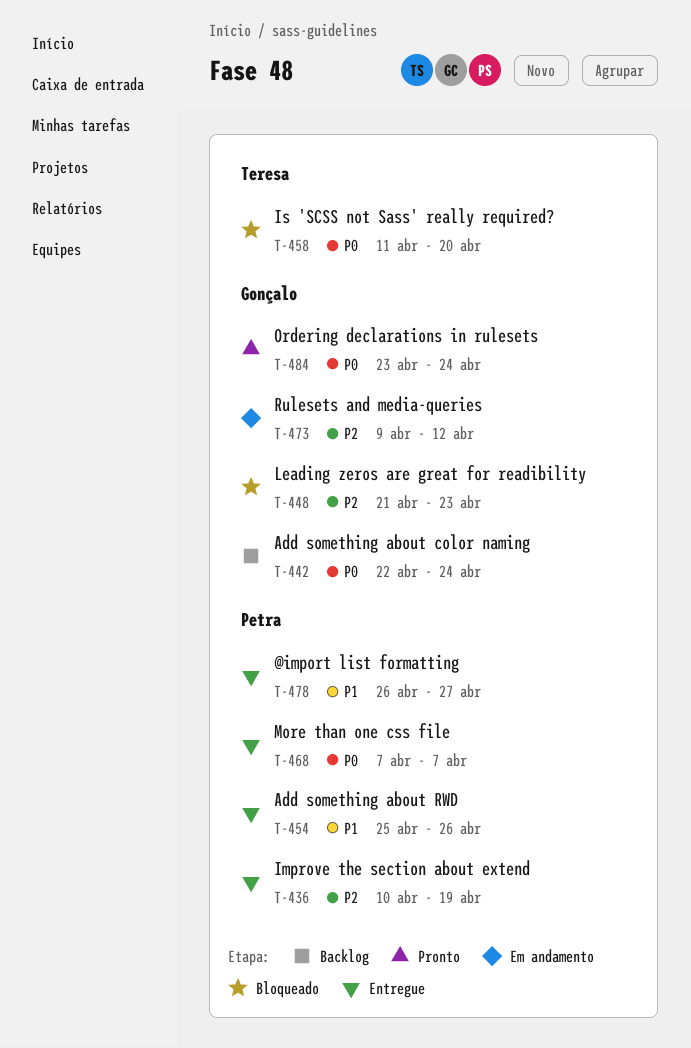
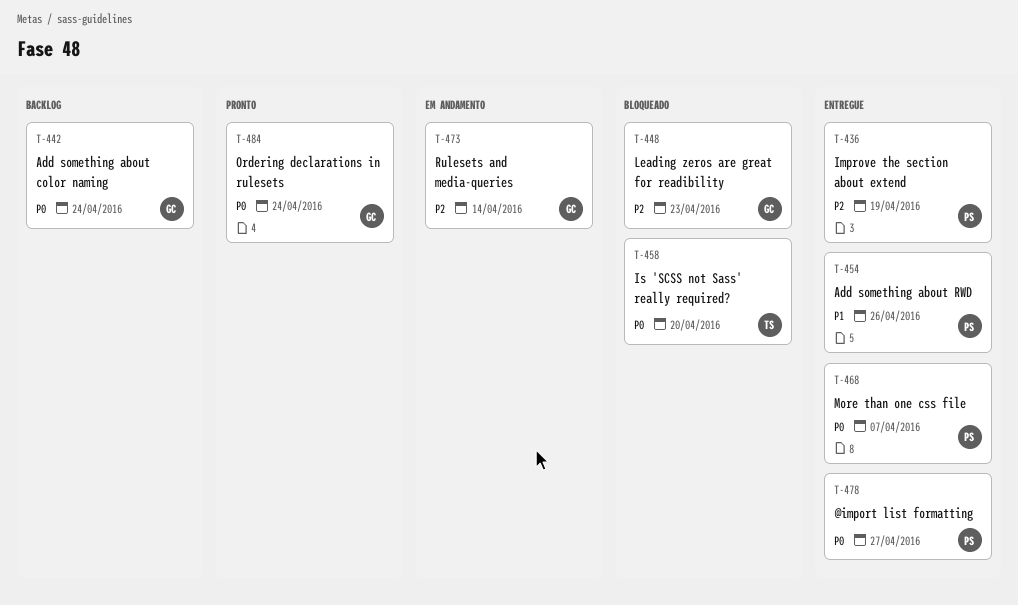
T-473, due: Apr 12 -> Apr 14
T-478, priority: P1 -> P0

